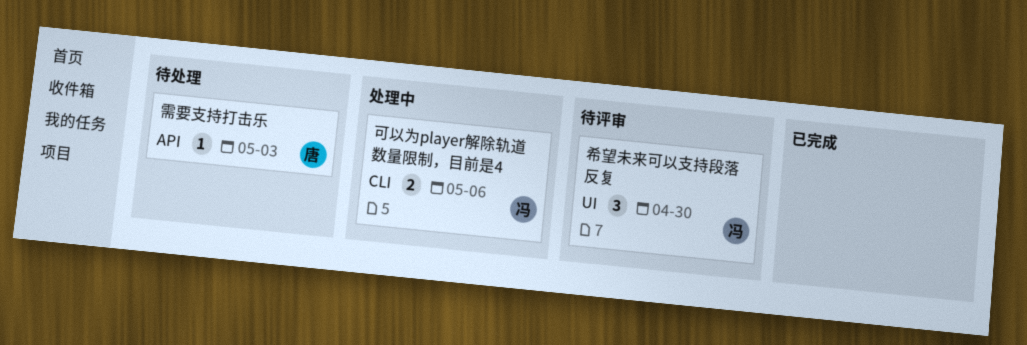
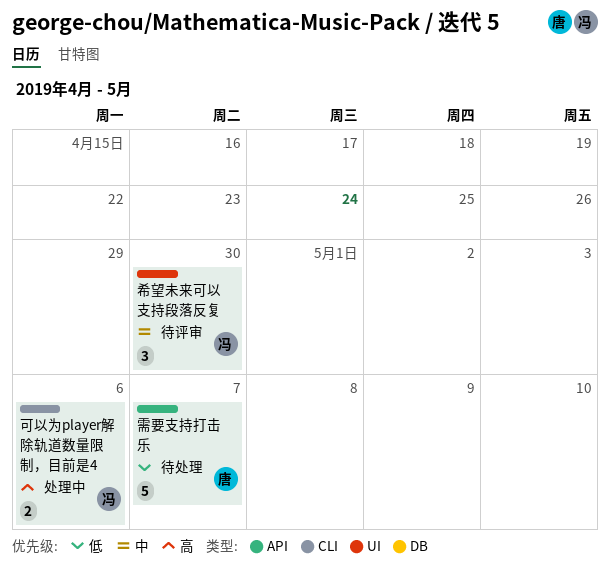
需要支持打击乐, estimate: 1 -> 5
需要支持打击乐, due: May 3 -> May 7

